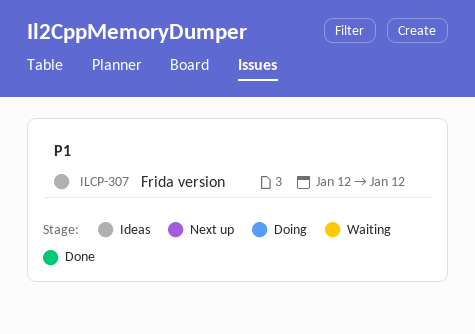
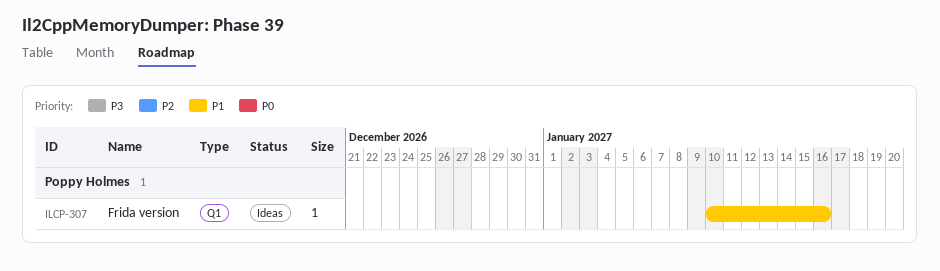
ILCP-307, start: Jan 12 -> Jan 10
ILCP-307, due: Jan 12 -> Jan 16

